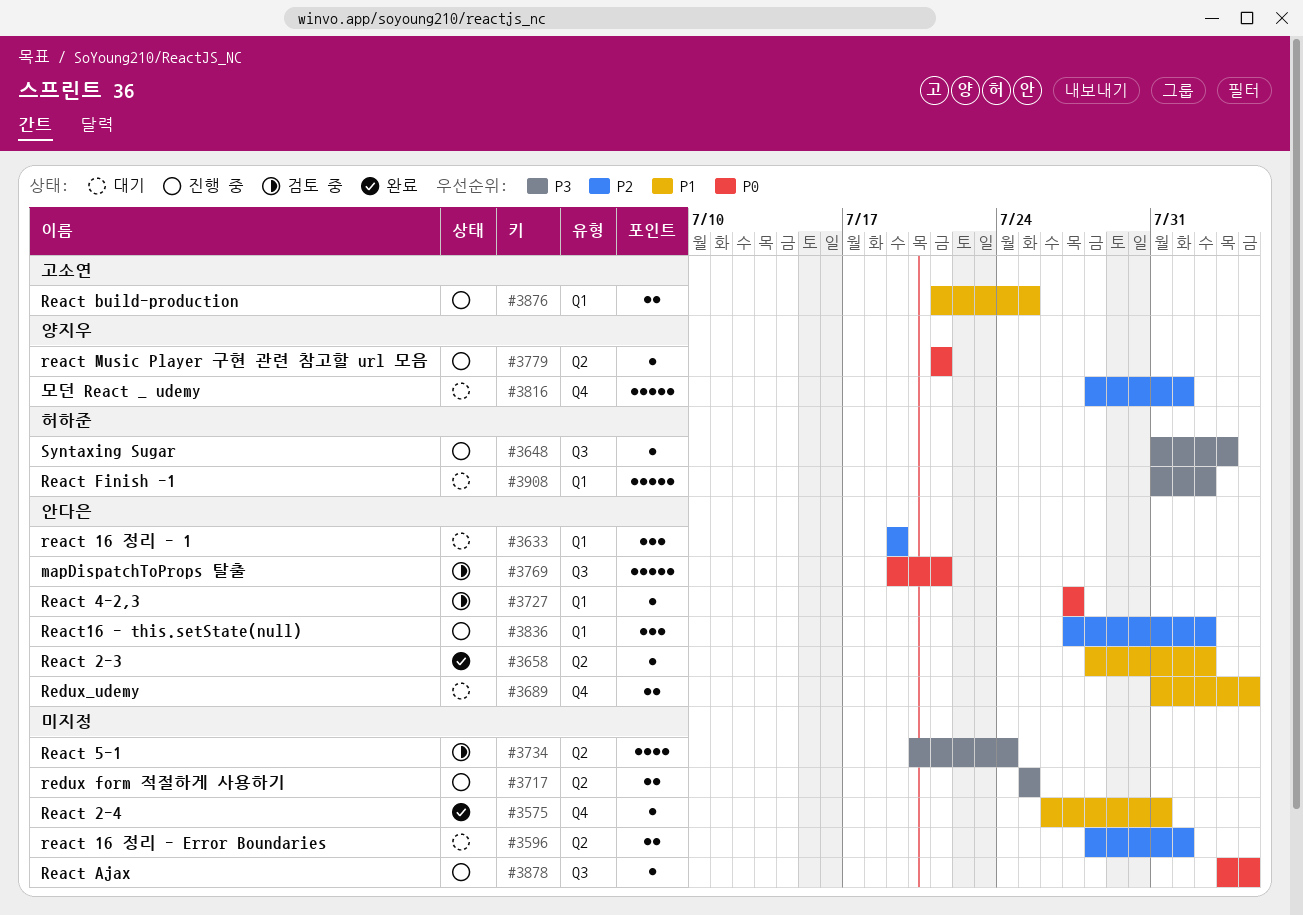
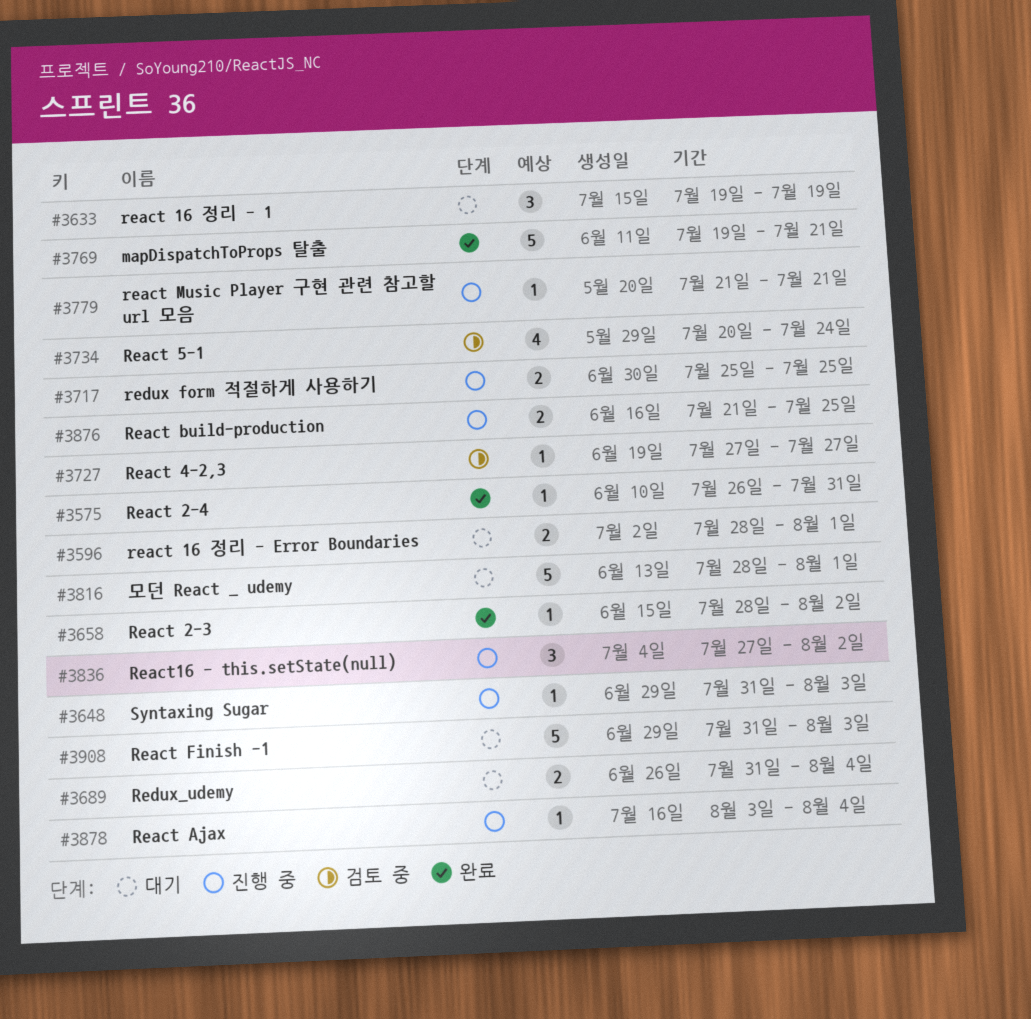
#3769, status: 검토 중 -> 완료
#3908, due: Aug 2 -> Aug 3

